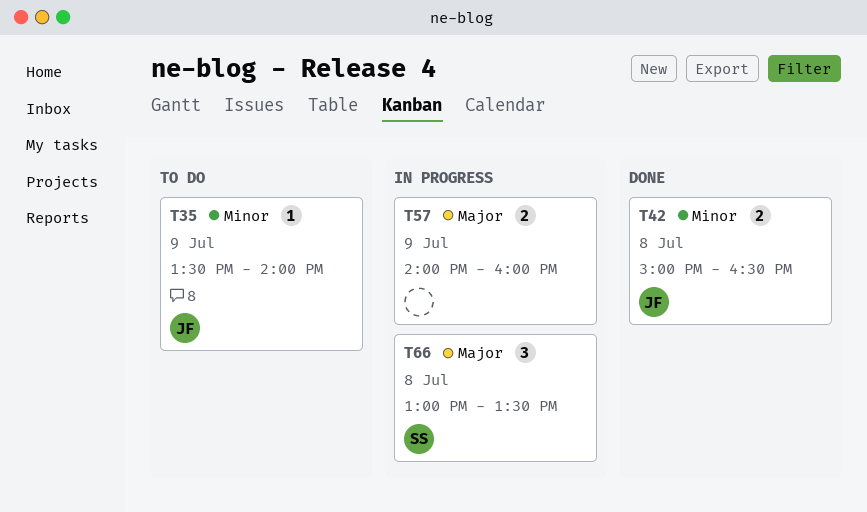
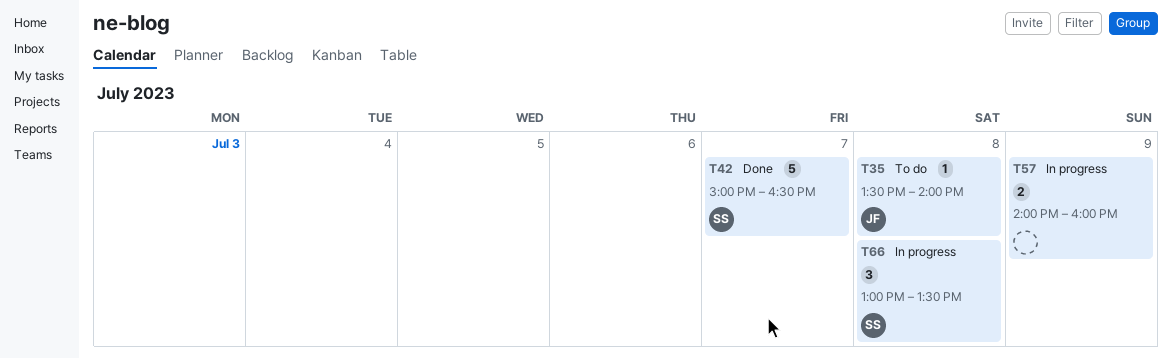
T35, day: Jul 9 -> Jul 8
T42, owner: JF -> SS
T42, estimate: 2 -> 5
T42, day: Jul 8 -> Jul 7

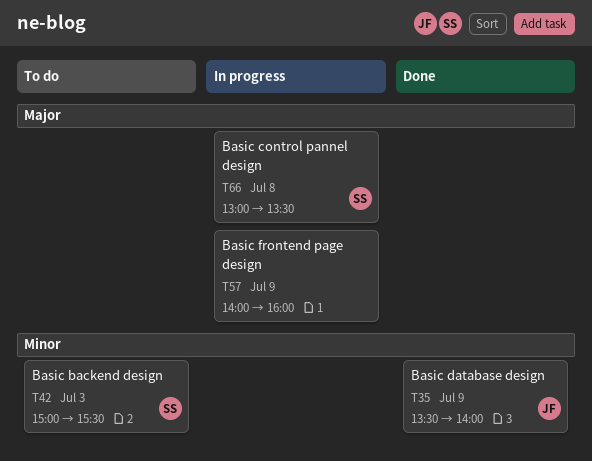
T35, status: To do -> Done
T35, day: Jul 8 -> Jul 9
T42, status: Done -> To do
T42, day: Jul 7 -> Jul 3
T42, ends: 16:30 -> 15:30

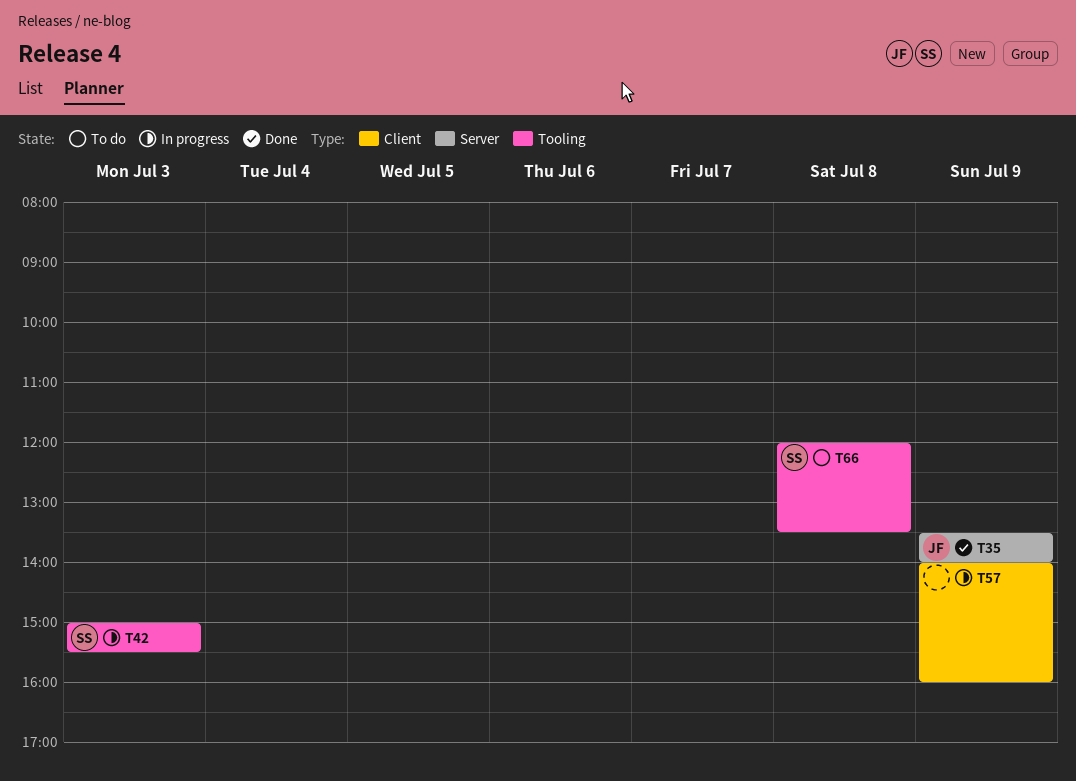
T42, status: To do -> In progress
T66, status: In progress -> To do
T66, begins: 13:00 -> 12:00

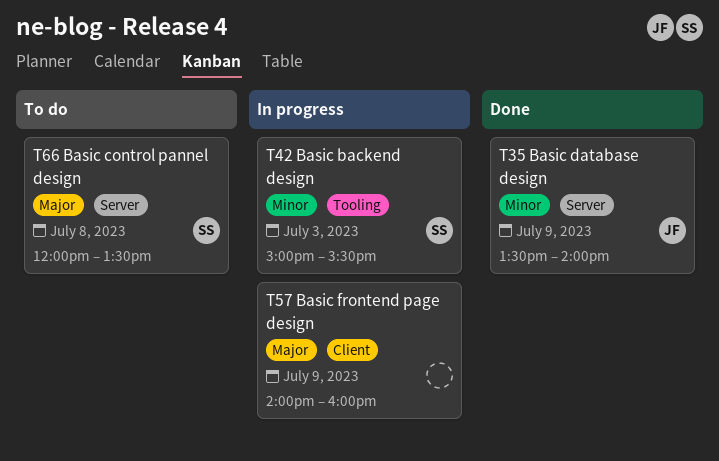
T66, label: Tooling -> Server

